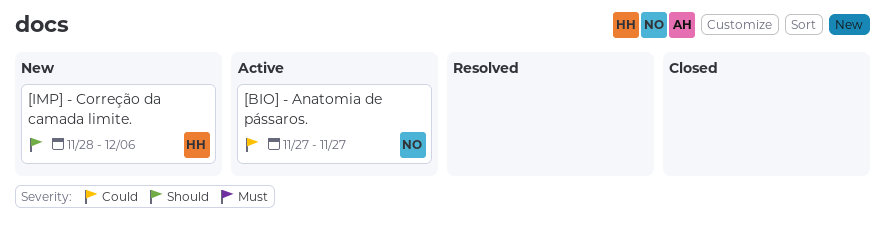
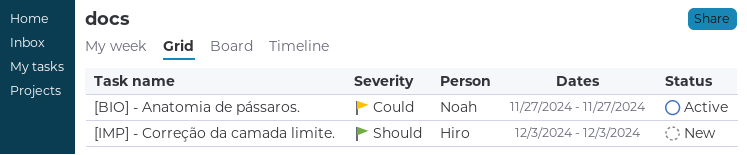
[IMP] - Correção da camada limite., start: Nov 28 -> Dec 3
[IMP] - Correção da camada limite., due: Dec 6 -> Dec 3

